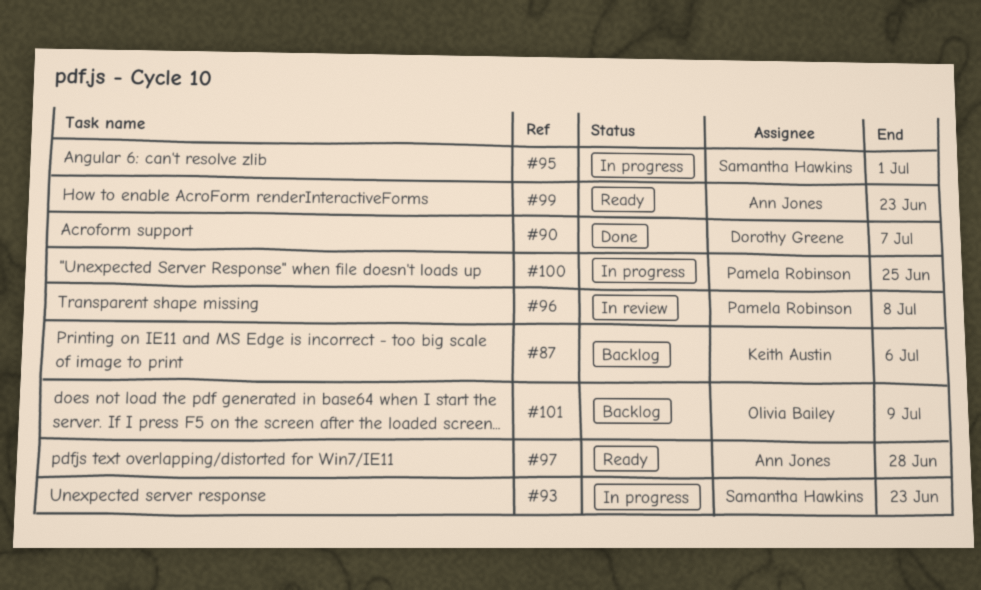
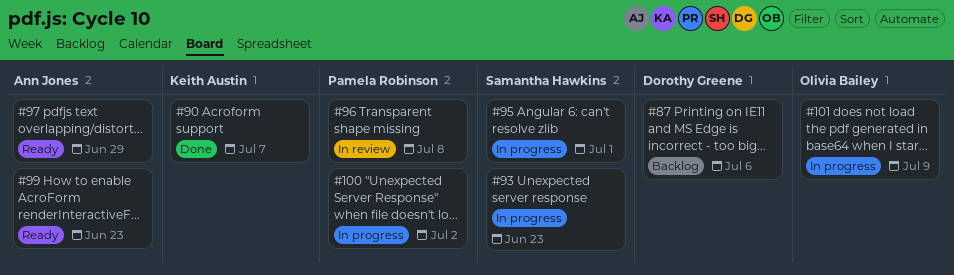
#87, owner: Keith Austin -> Dorothy Greene
#90, owner: Dorothy Greene -> Keith Austin
#97, due: Jun 28 -> Jun 29
#100, due: Jun 25 -> Jul 2
#101, status: Backlog -> In progress

